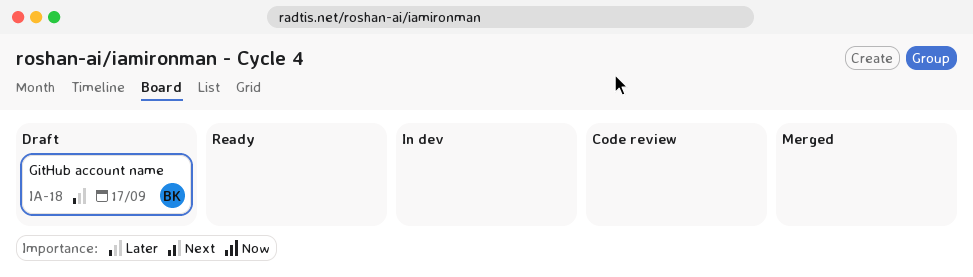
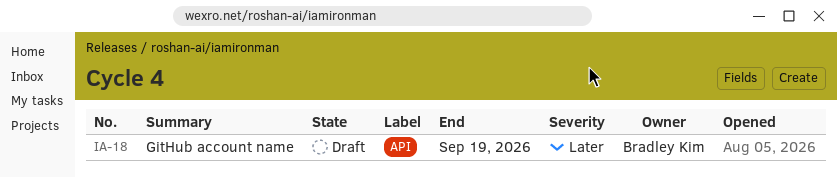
IA-18, due: Sep 17 -> Sep 19

